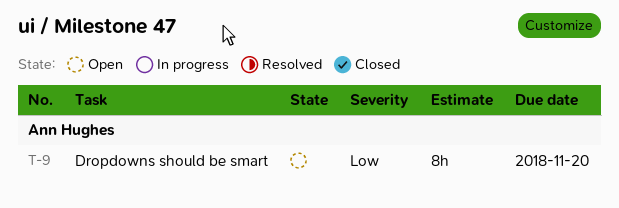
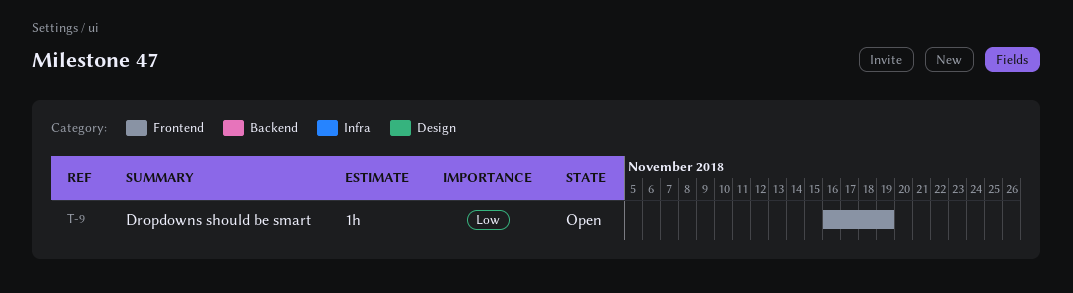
T-9, estimate: 8h -> 1h
T-9, due: Nov 20 -> Nov 19

